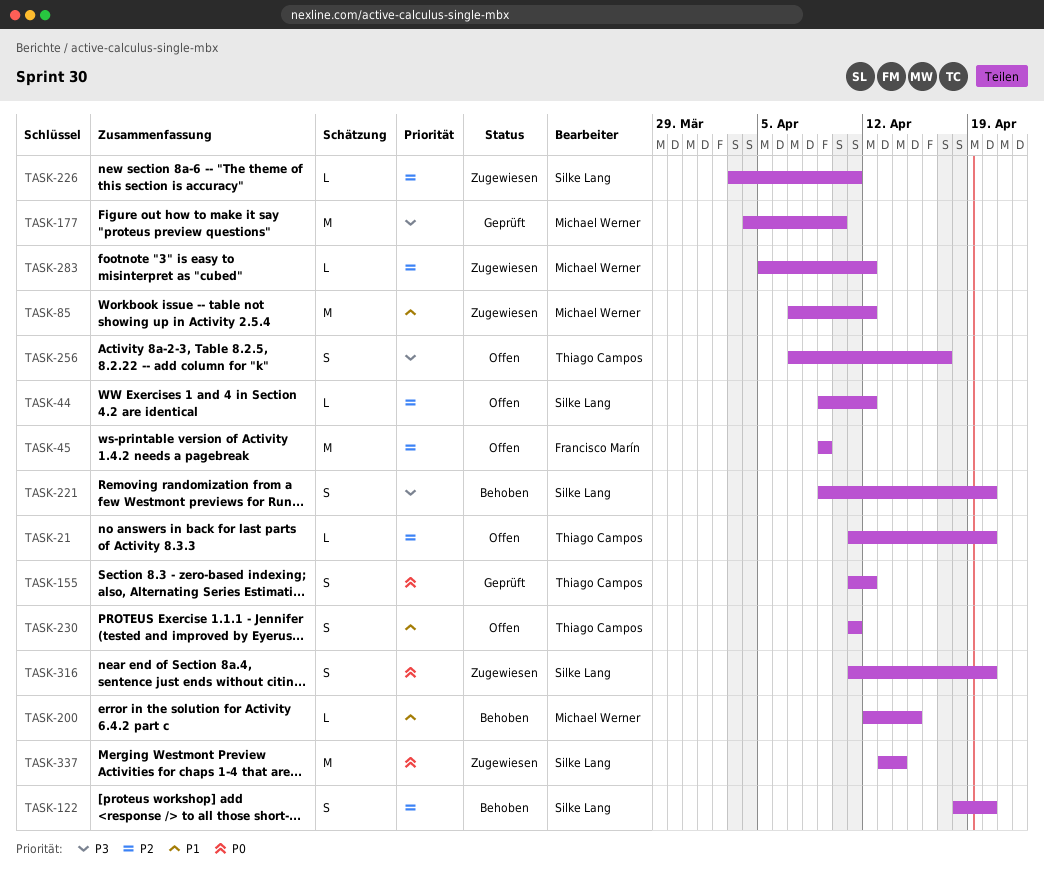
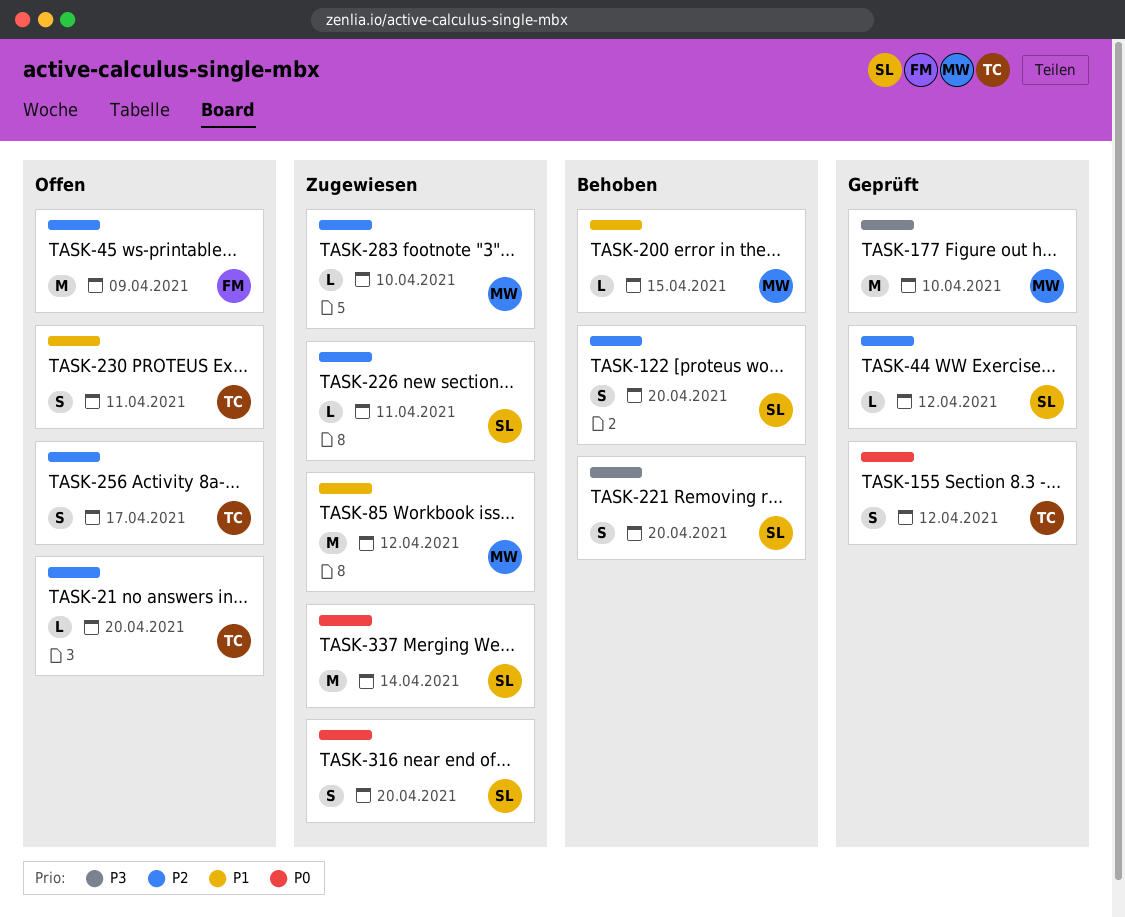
TASK-44, status: Offen -> Geprüft
TASK-256, priority: P3 -> P2
TASK-283, due: Apr 12 -> Apr 10

